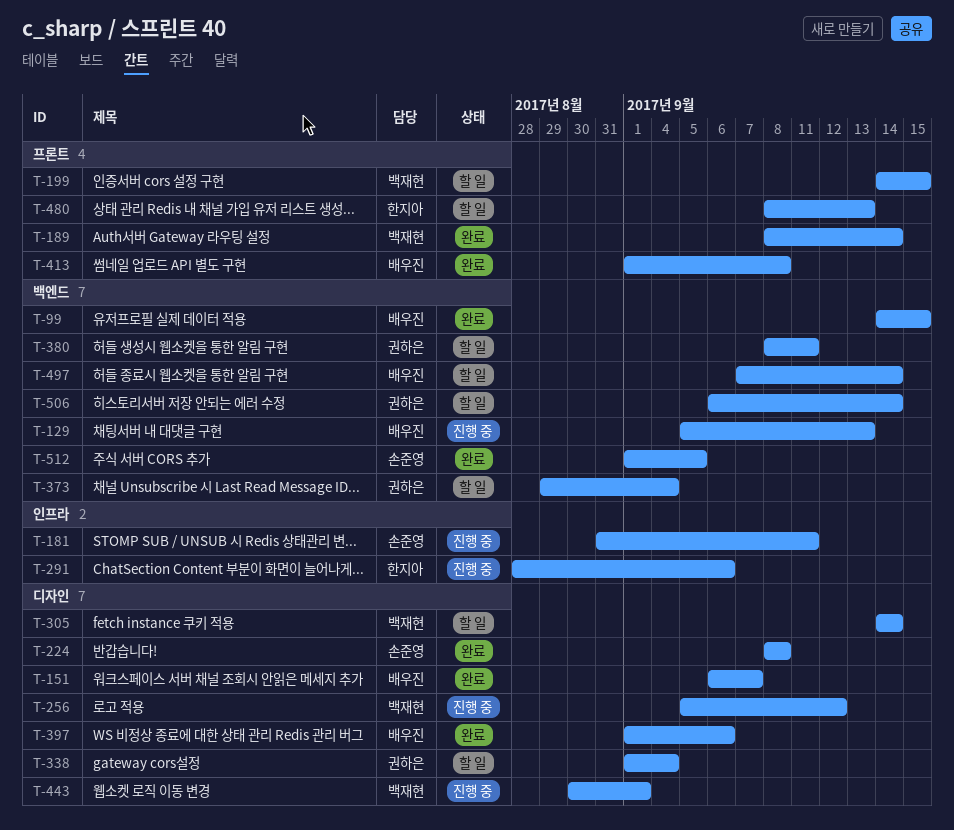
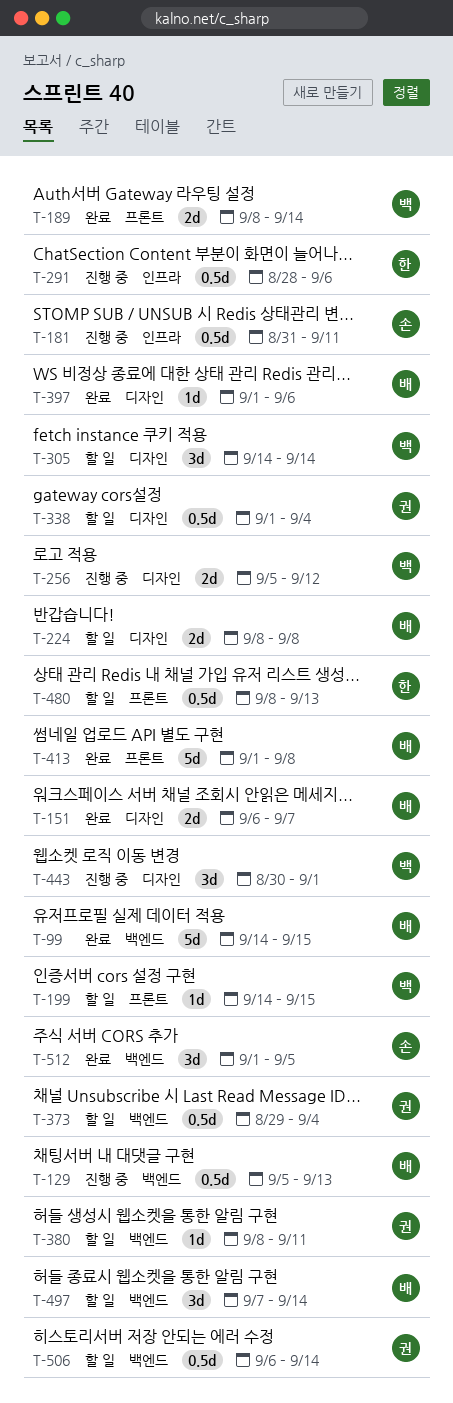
T-224, status: 완료 -> 할 일
T-224, owner: 손준영 -> 배우진

